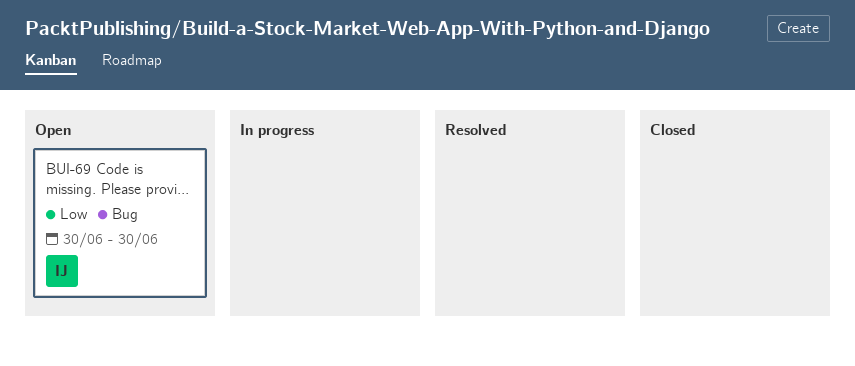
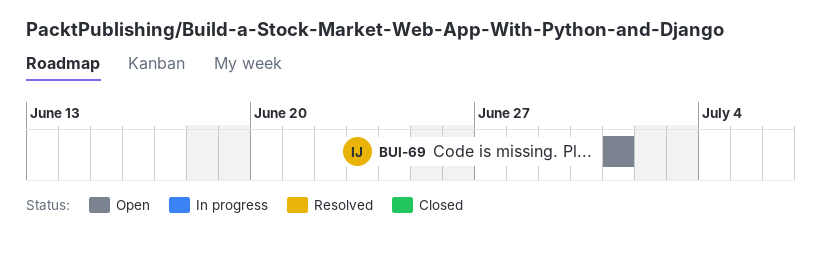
BUI-69, start: Jun 30 -> Jul 1
BUI-69, due: Jun 30 -> Jul 1

